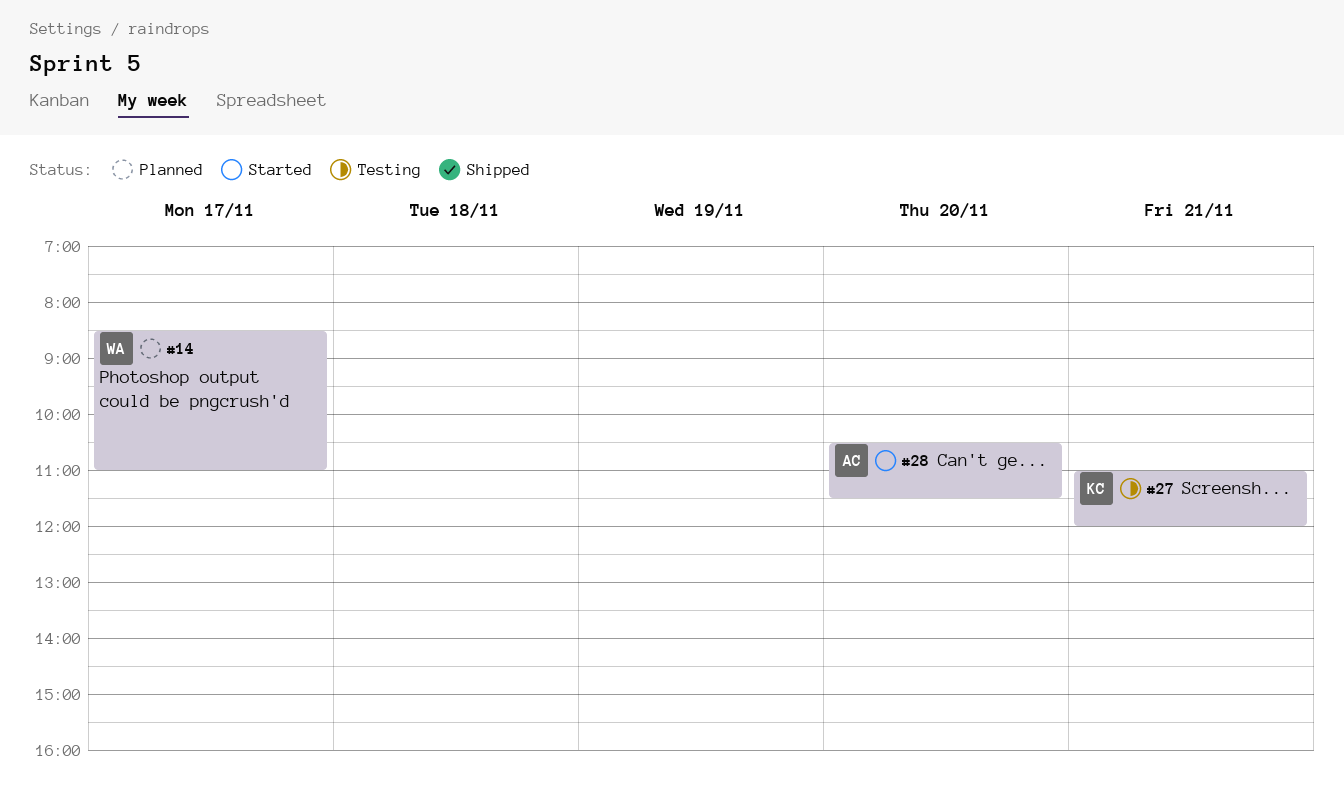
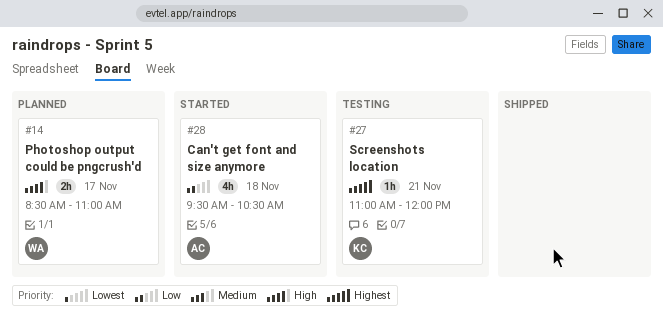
#28, day: Nov 20 -> Nov 18
#28, begins: 10:30 -> 09:30
#28, ends: 11:30 -> 10:30

